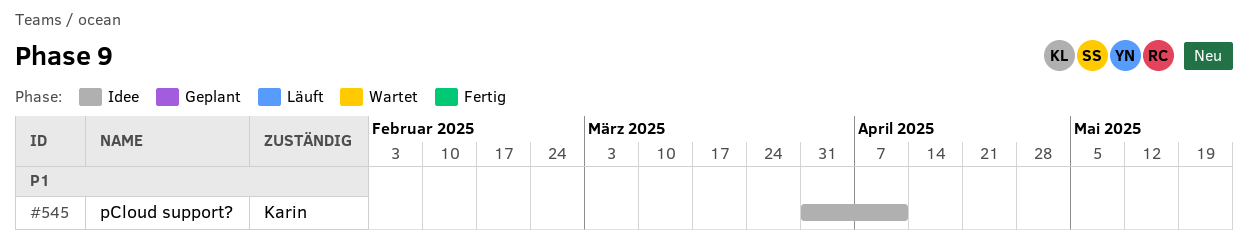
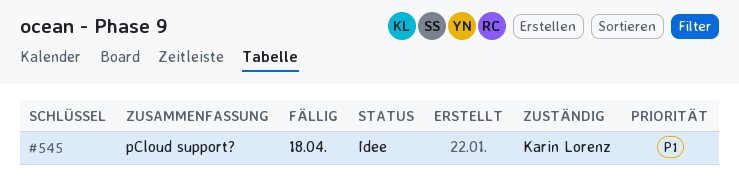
#545, due: Apr 11 -> Apr 18

